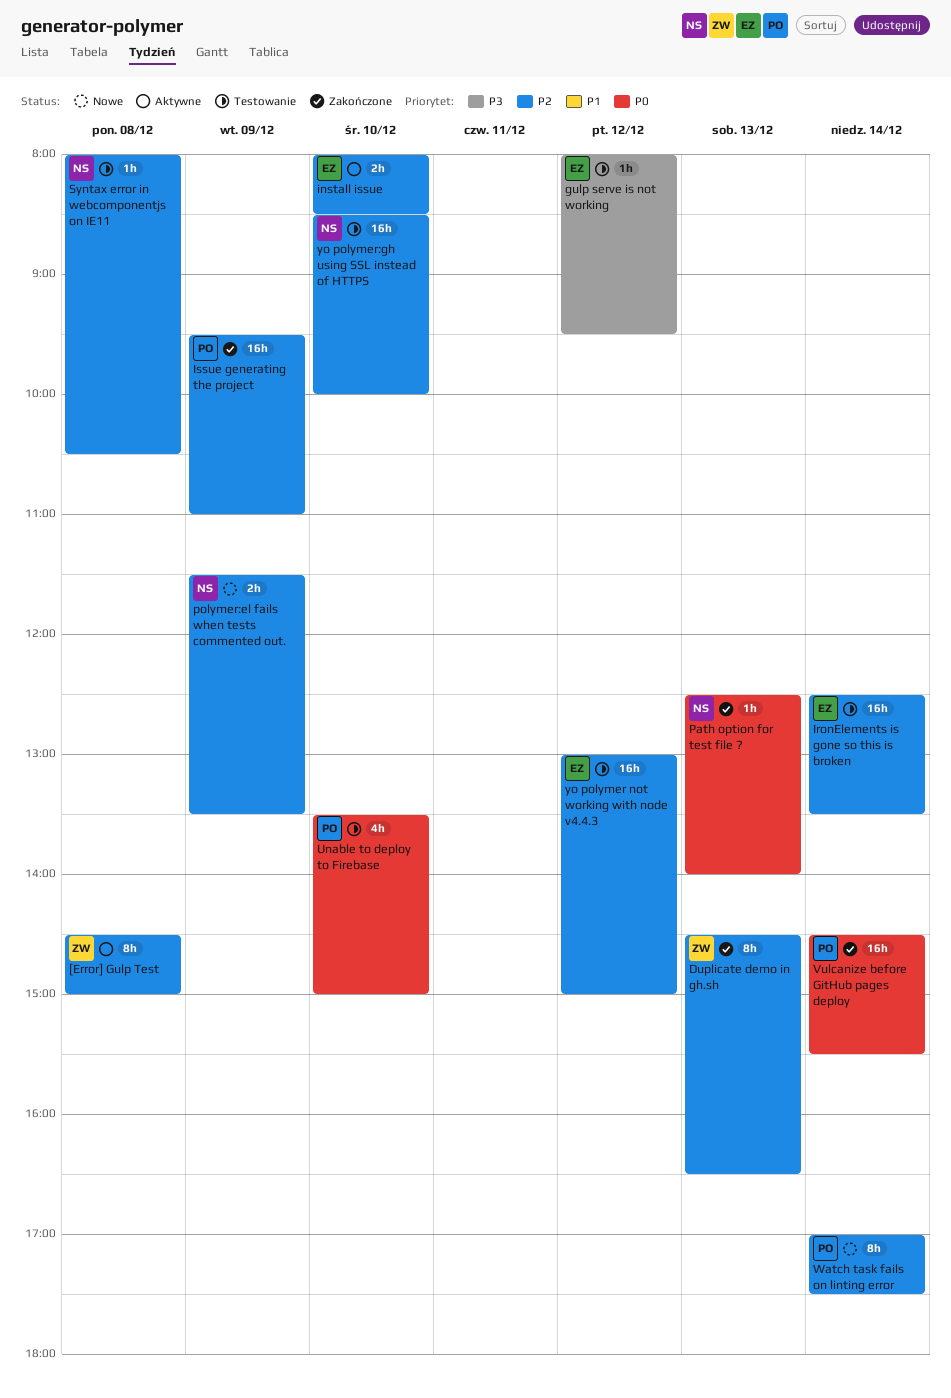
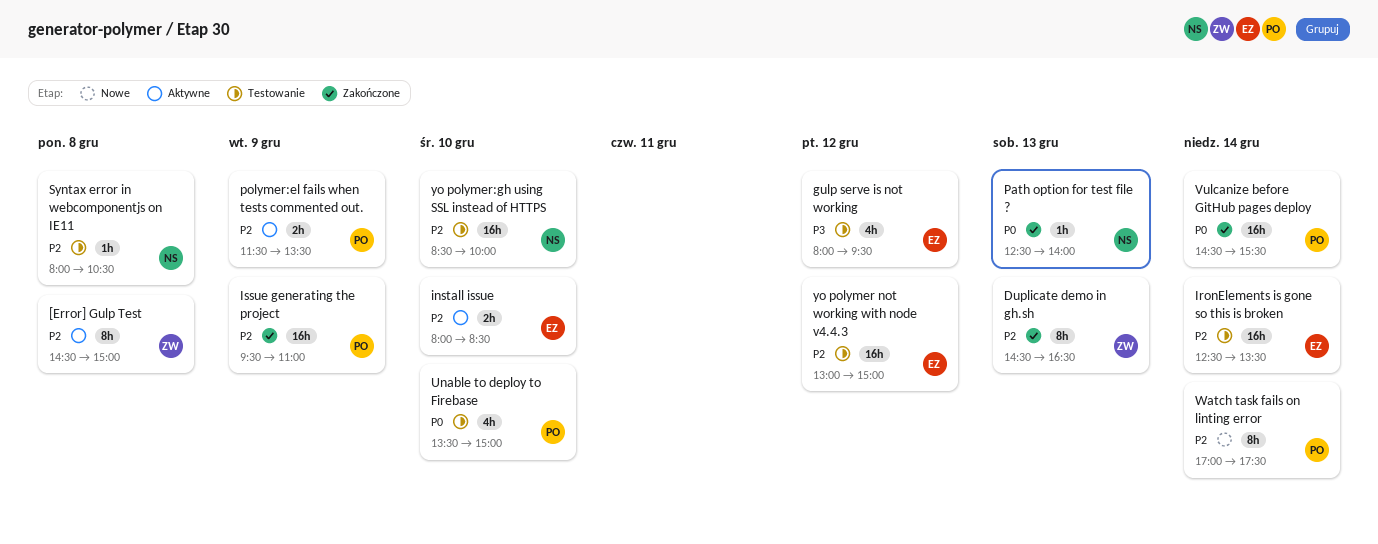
gulp serve is not working, estimate: 1h -> 4h
polymer:el fails when tests commented out., status: Nowe -> Aktywne
polymer:el fails when tests commented out., owner: NS -> PO

